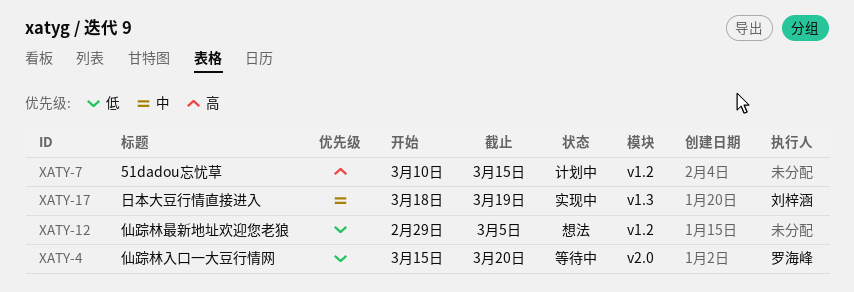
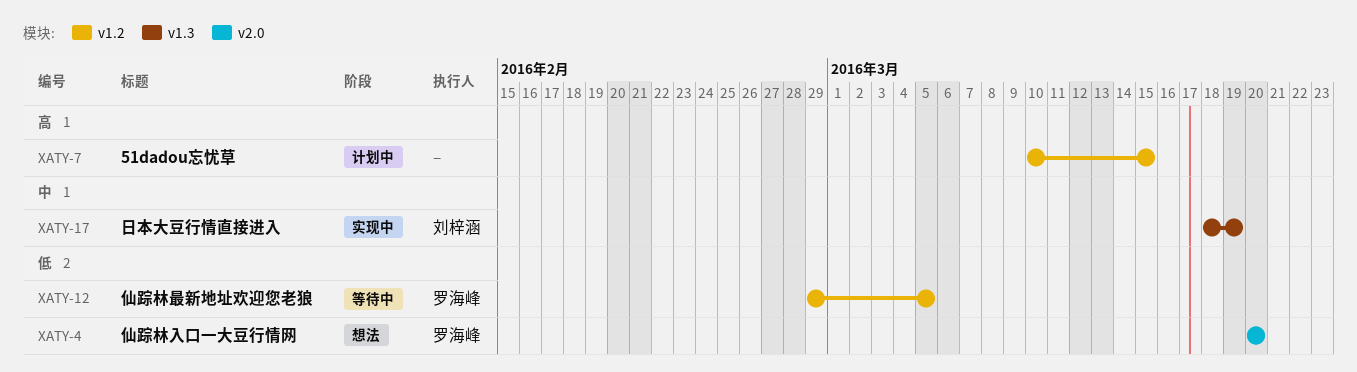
XATY-4, status: 等待中 -> 想法
XATY-4, start: Mar 15 -> Mar 20
XATY-12, status: 想法 -> 等待中
XATY-12, owner: none -> 罗海峰

